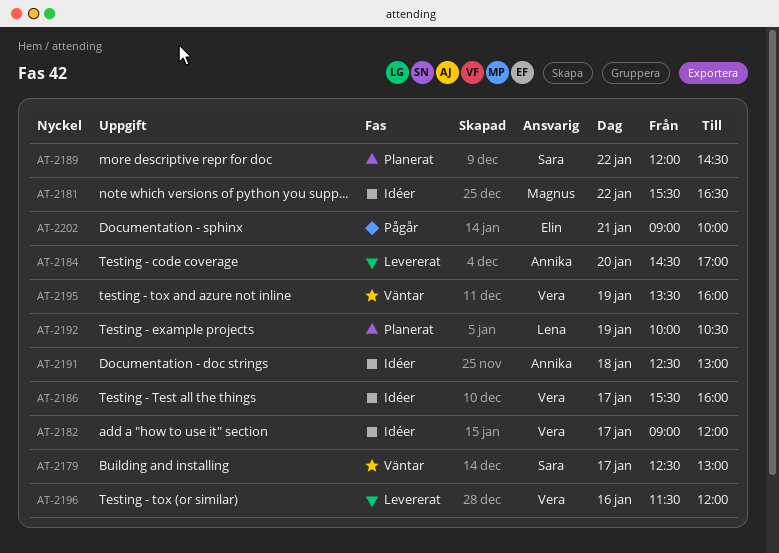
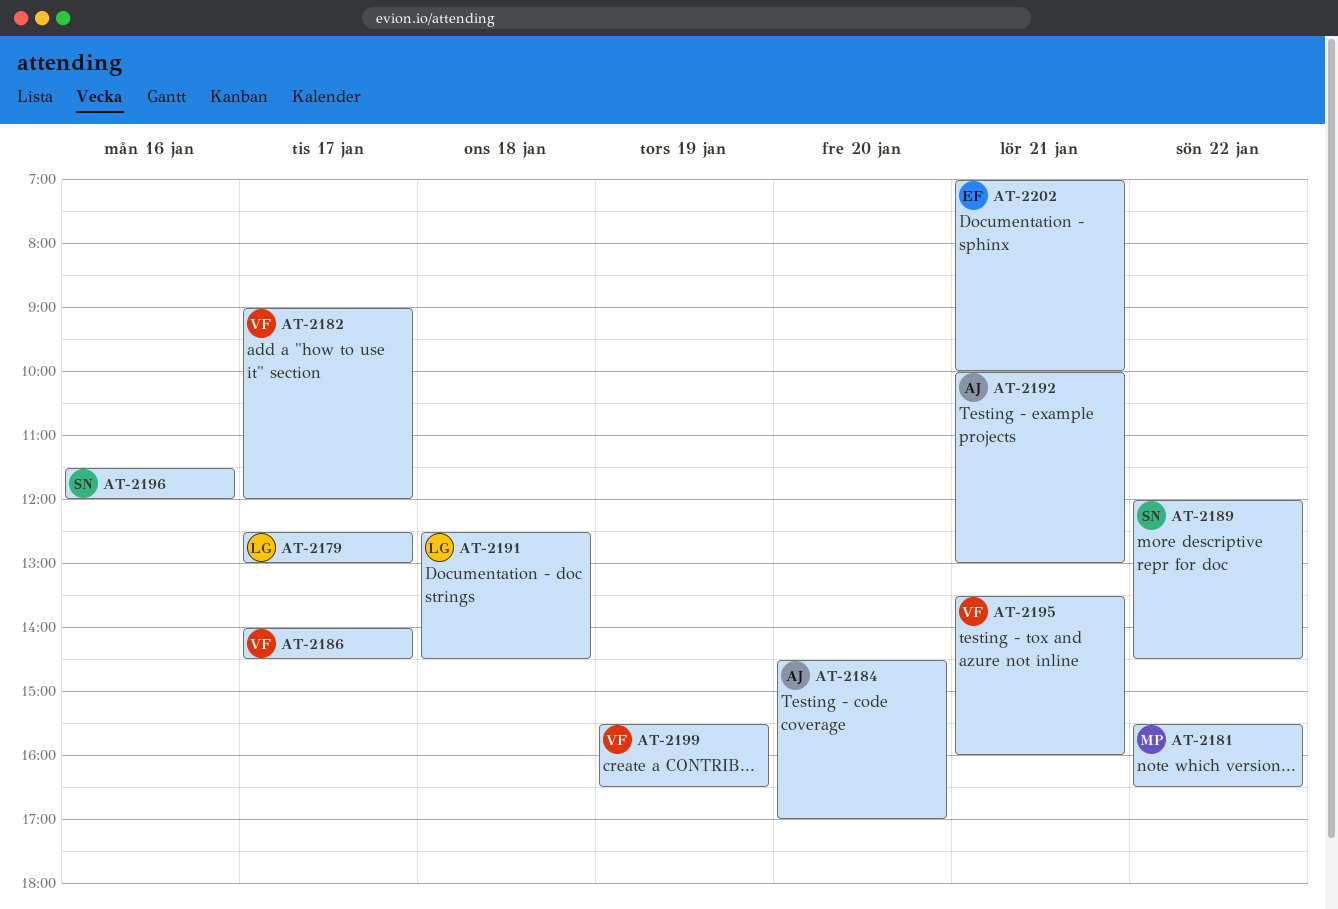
AT-2179, owner: Sara -> Lena
AT-2186, begins: 15:30 -> 14:00
AT-2186, ends: 16:00 -> 14:30
AT-2191, owner: Annika -> Lena
AT-2191, ends: 13:00 -> 14:30
AT-2192, owner: Lena -> Annika
AT-2192, day: Jan 19 -> Jan 21
AT-2192, ends: 10:30 -> 13:00
AT-2195, day: Jan 19 -> Jan 21
AT-2196, owner: Vera -> Sara
AT-2199: none -> present
AT-2202, begins: 09:00 -> 07:00

